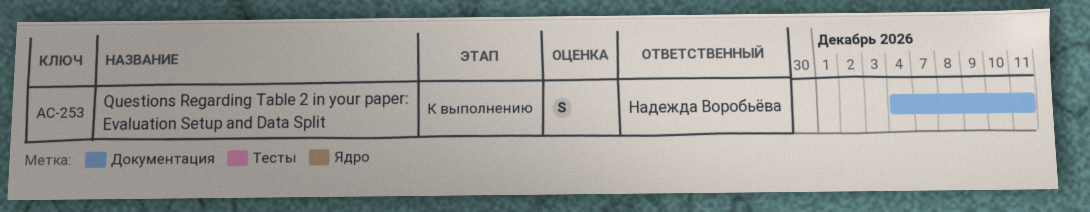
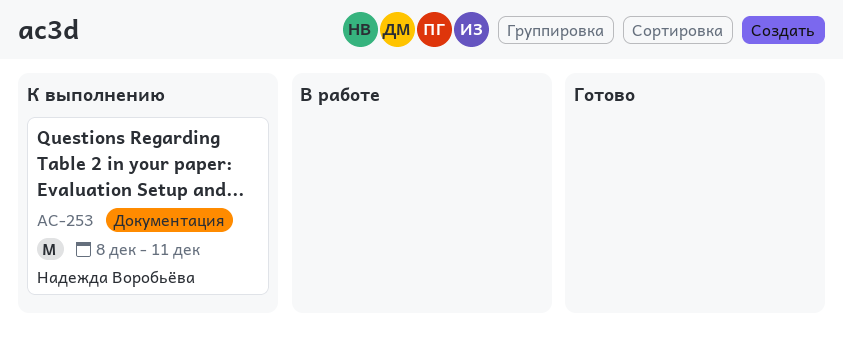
AC-253, estimate: S -> M
AC-253, start: Dec 4 -> Dec 8

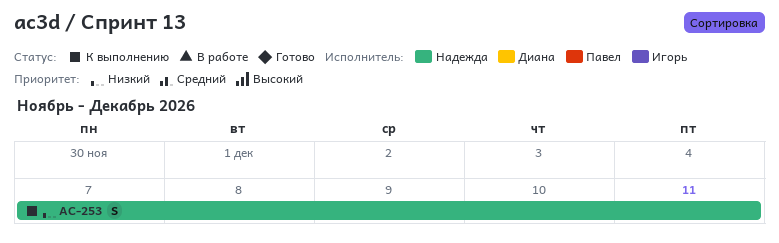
AC-253, estimate: M -> S
AC-253, start: Dec 8 -> Dec 7

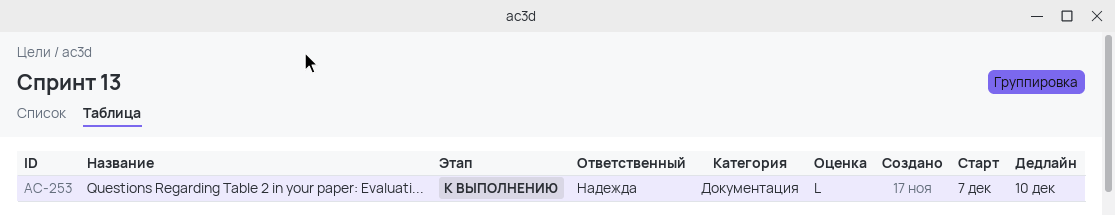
AC-253, estimate: S -> L
AC-253, due: Dec 11 -> Dec 10

